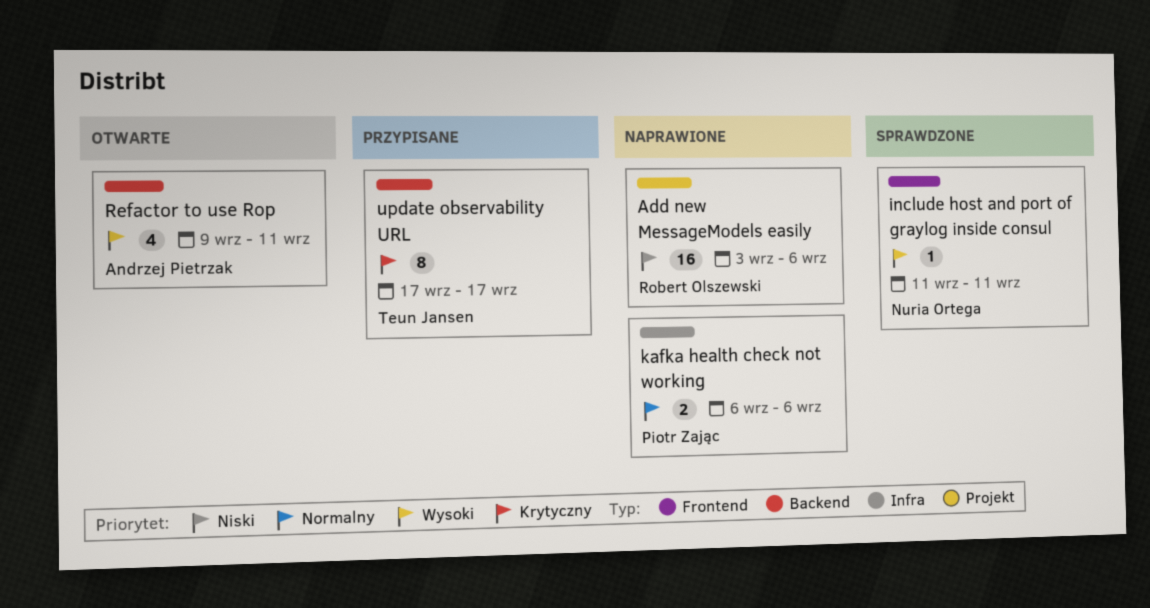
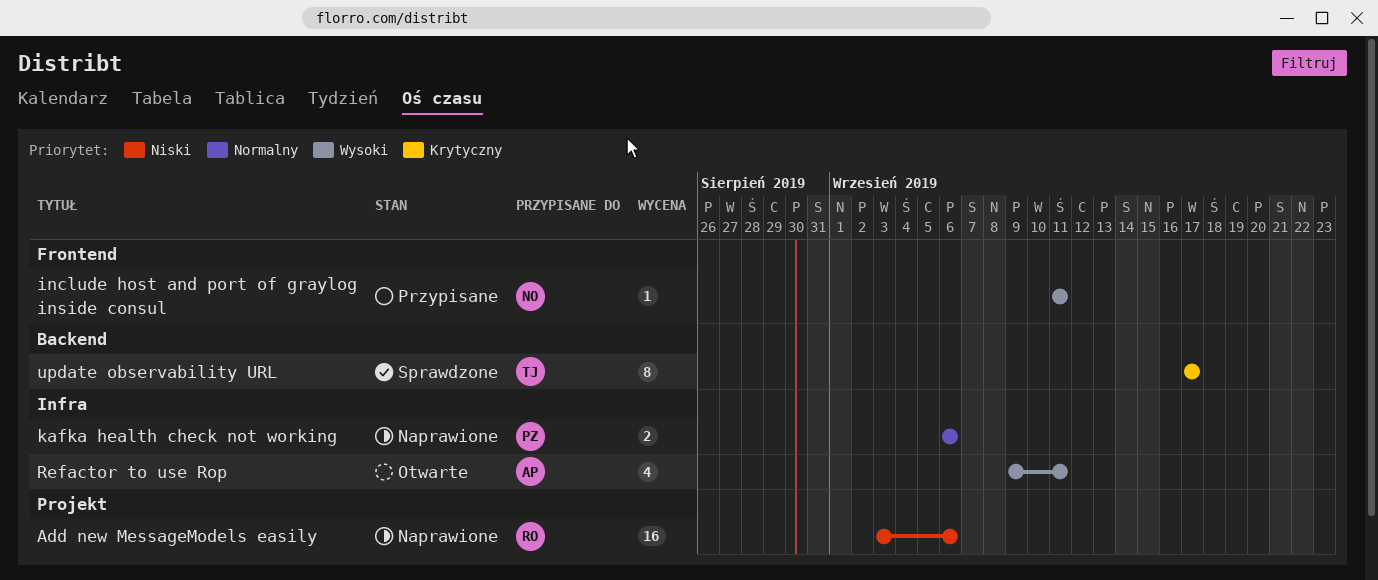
include host and port of graylog inside consul, status: Sprawdzone -> Przypisane
Refactor to use Rop, label: Backend -> Infra
update observability URL, status: Przypisane -> Sprawdzone

